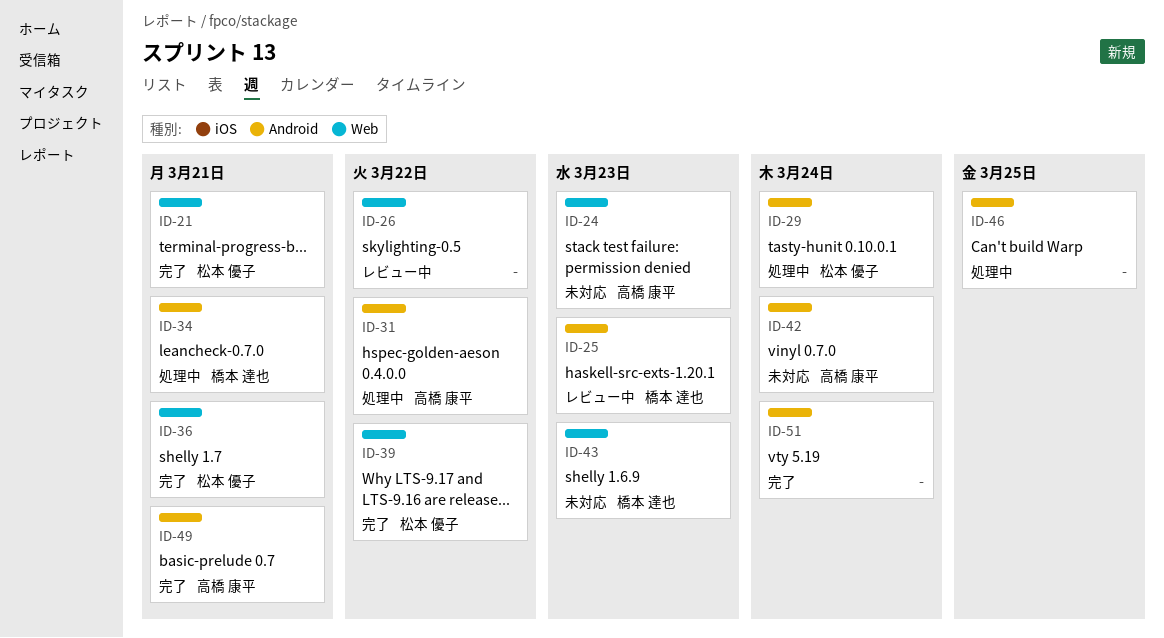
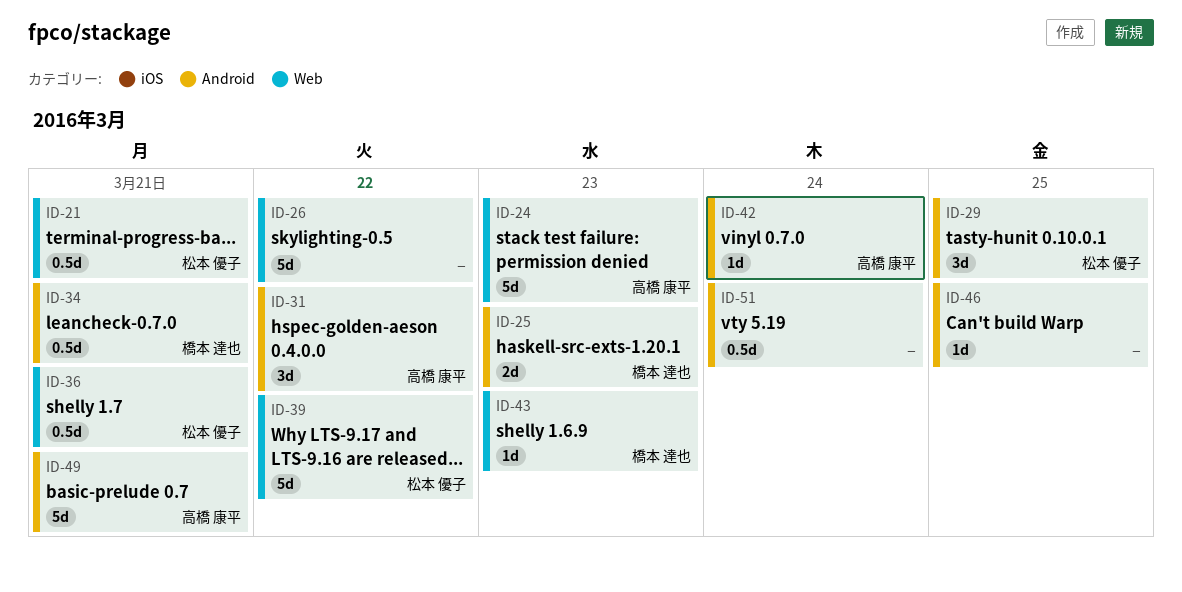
ID-29, due: Mar 24 -> Mar 25

